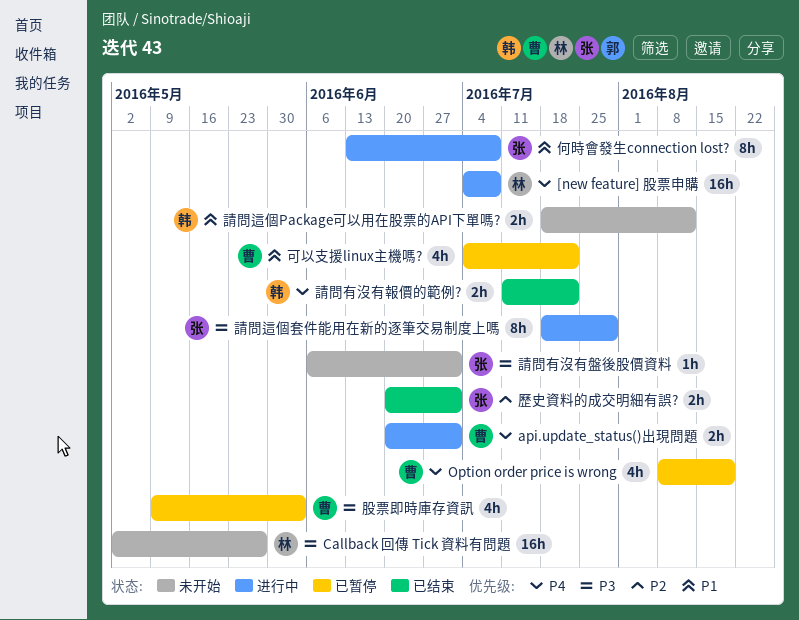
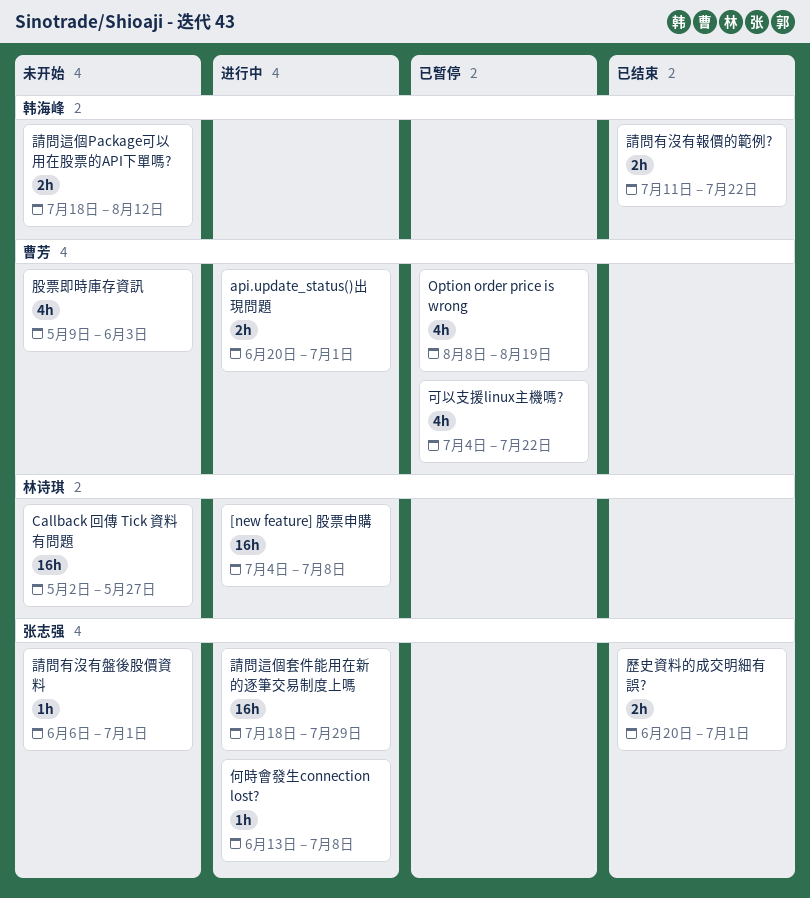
何時會發生connection lost?, estimate: 8h -> 1h
股票即時庫存資訊, status: 已暂停 -> 未开始
請問這個套件能用在新的逐筆交易制度上嗎, estimate: 8h -> 16h

